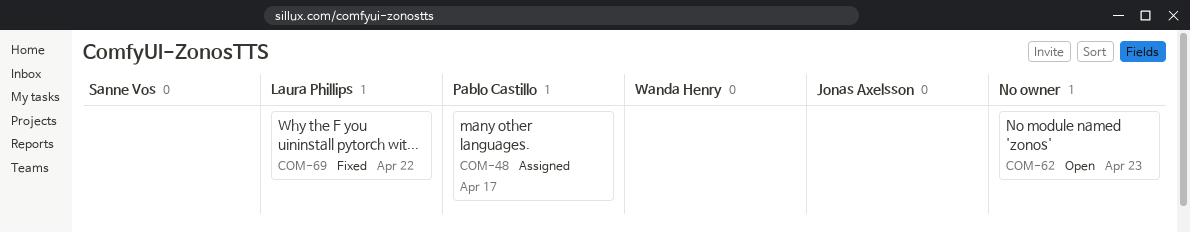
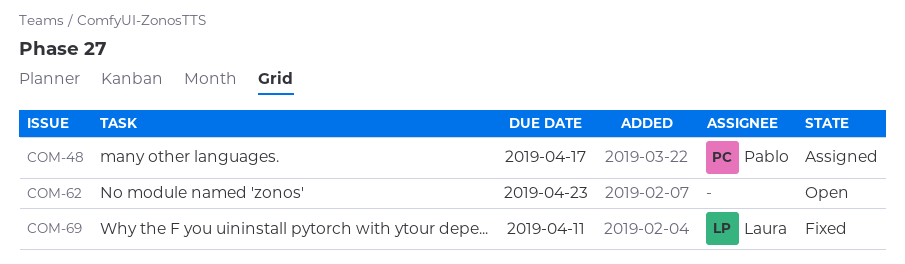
COM-69, due: Apr 22 -> Apr 11

